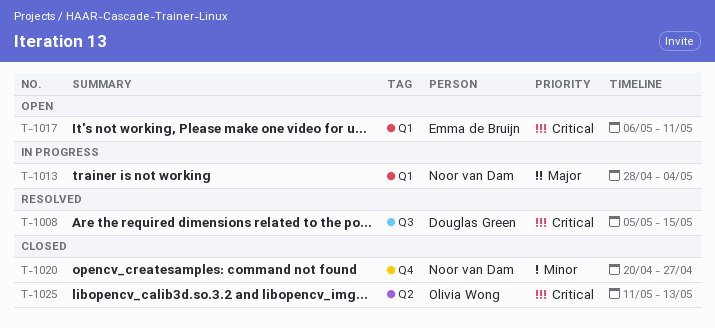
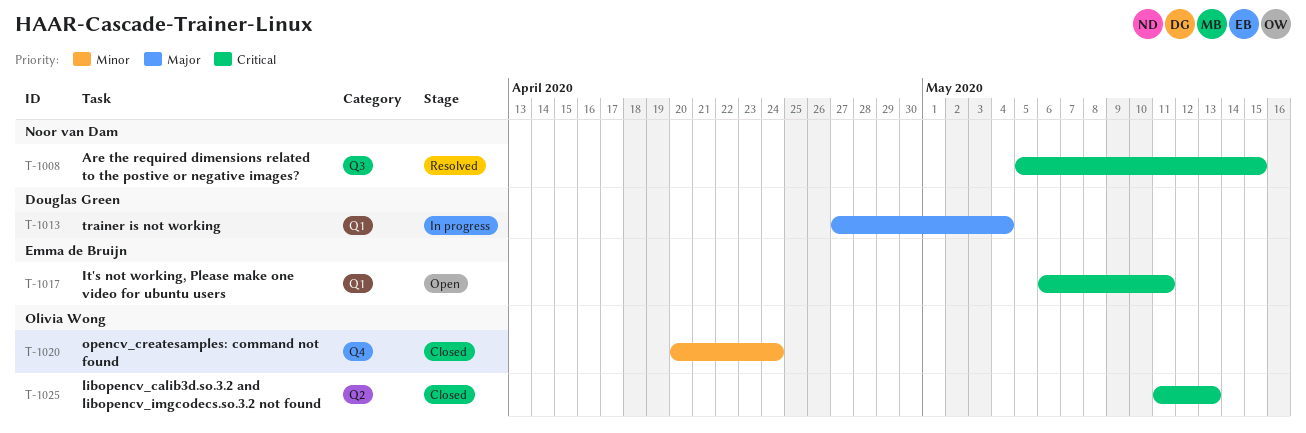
T-1008, owner: Douglas Green -> Noor van Dam
T-1013, owner: Noor van Dam -> Douglas Green
T-1013, start: Apr 28 -> Apr 27
T-1020, owner: Noor van Dam -> Olivia Wong
T-1020, due: Apr 27 -> Apr 24

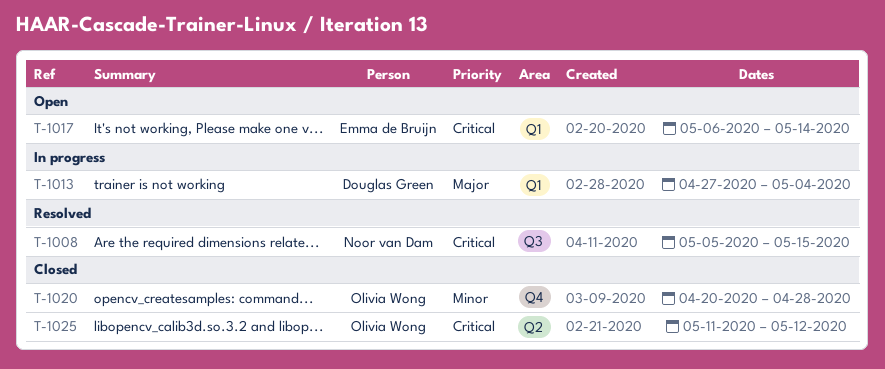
T-1017, due: May 11 -> May 14
T-1020, due: Apr 24 -> Apr 28
T-1025, due: May 13 -> May 12

